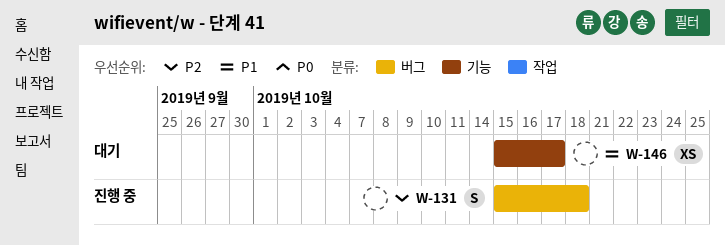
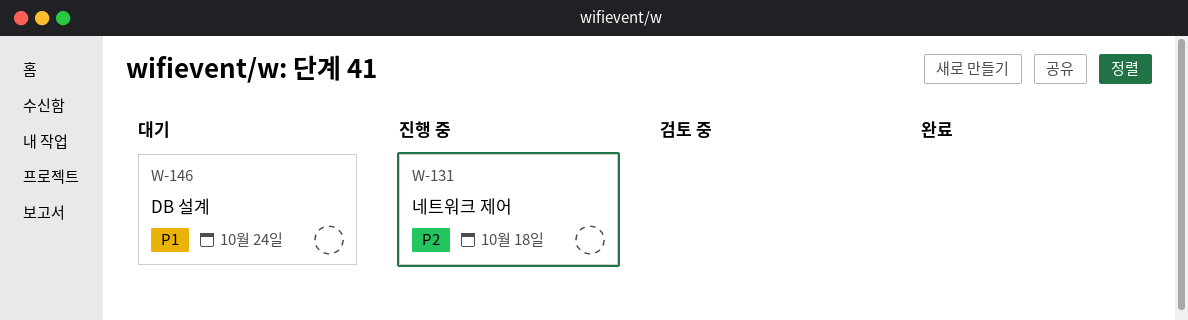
W-146, due: Oct 17 -> Oct 24

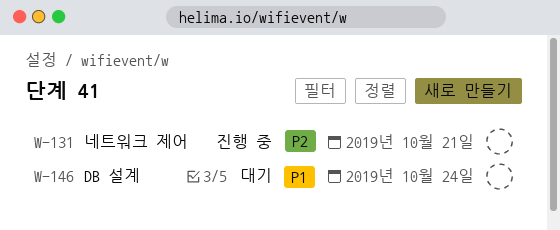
W-131, due: Oct 18 -> Oct 21

